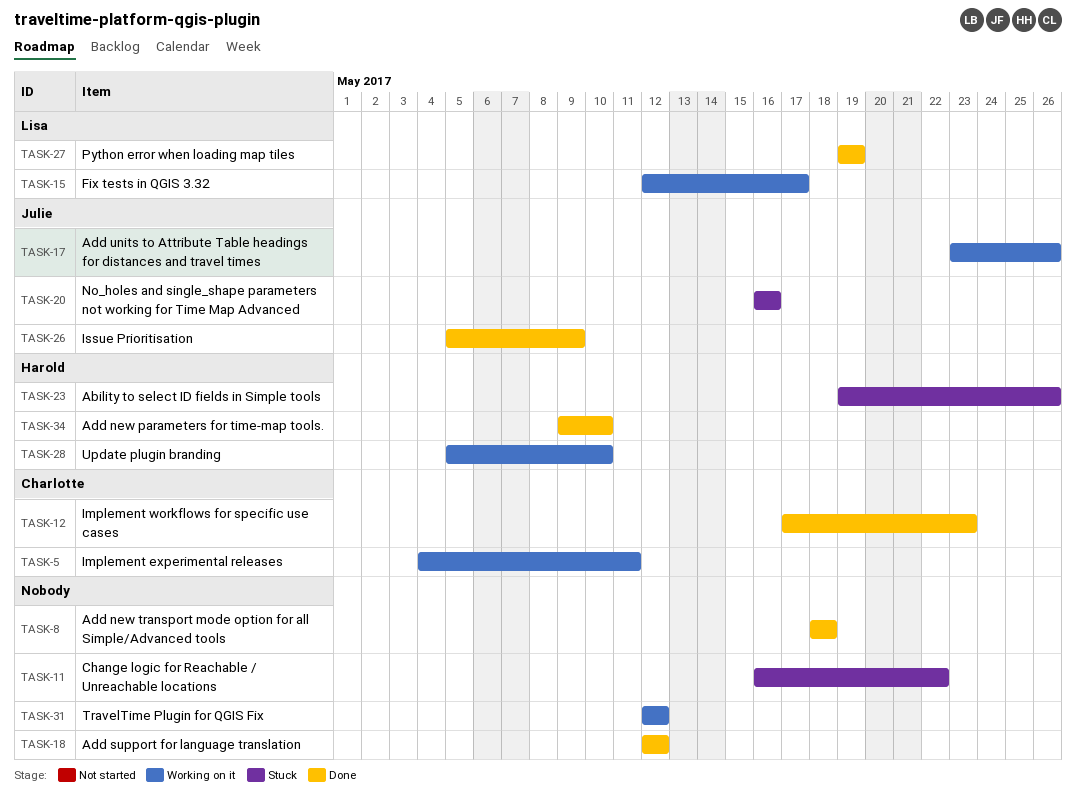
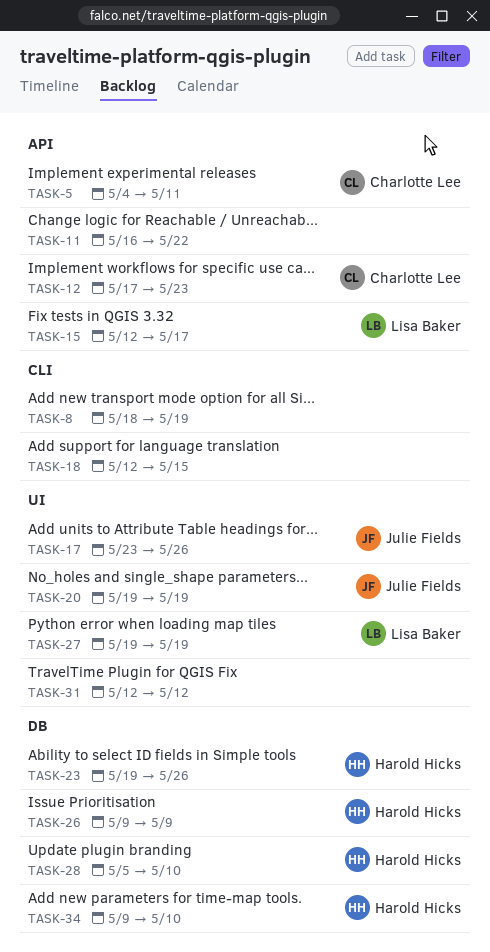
TASK-8, due: May 18 -> May 19
TASK-18, due: May 12 -> May 15
TASK-20, start: May 16 -> May 19
TASK-20, due: May 16 -> May 19
TASK-26, owner: Julie Fields -> Harold Hicks
TASK-26, start: May 5 -> May 9

